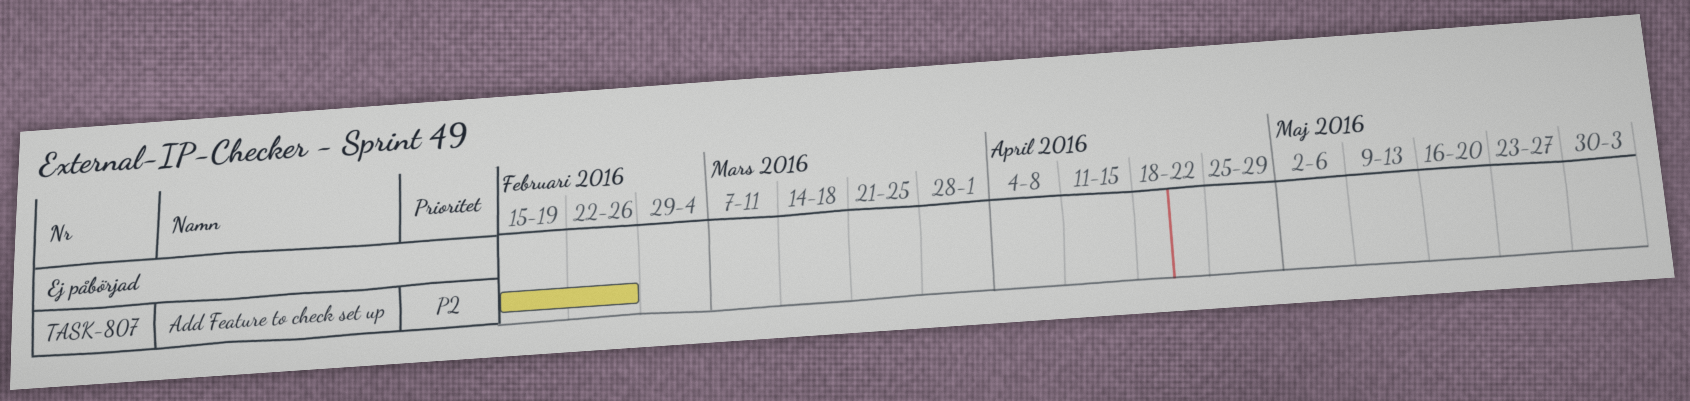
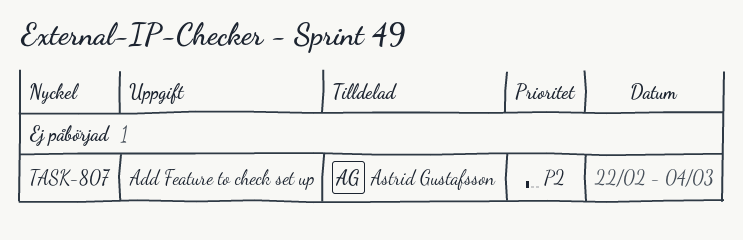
TASK-807, start: Feb 15 -> Feb 22
TASK-807, due: Feb 26 -> Mar 4

